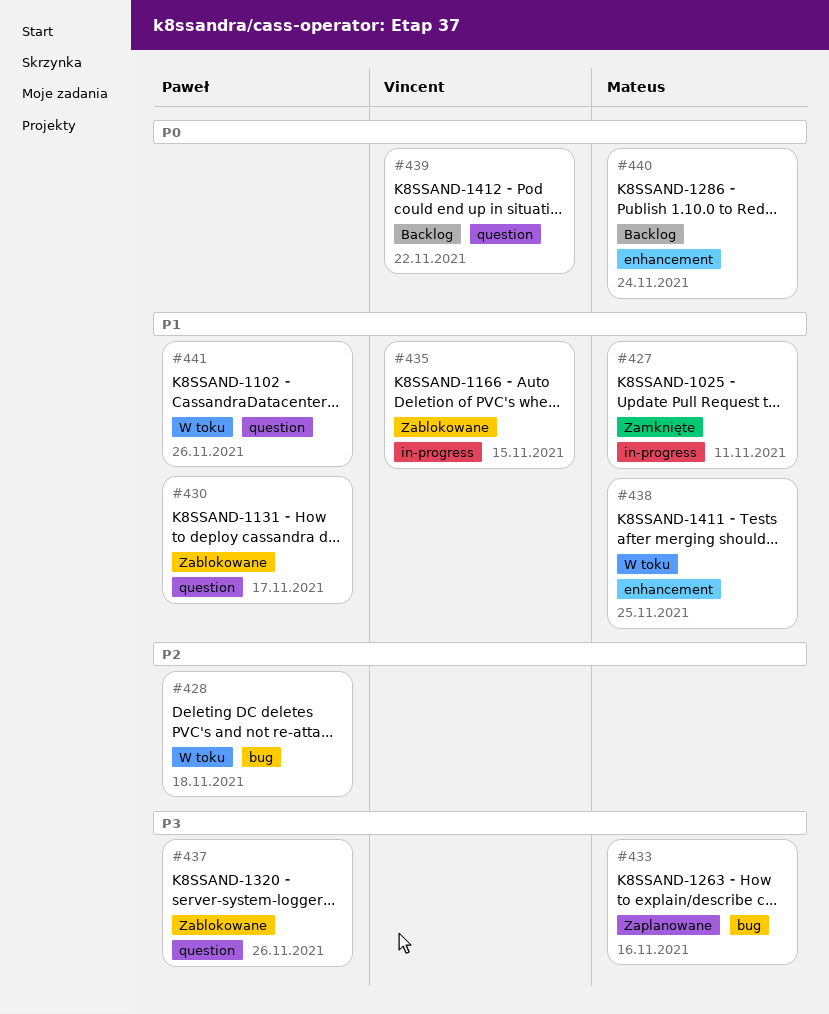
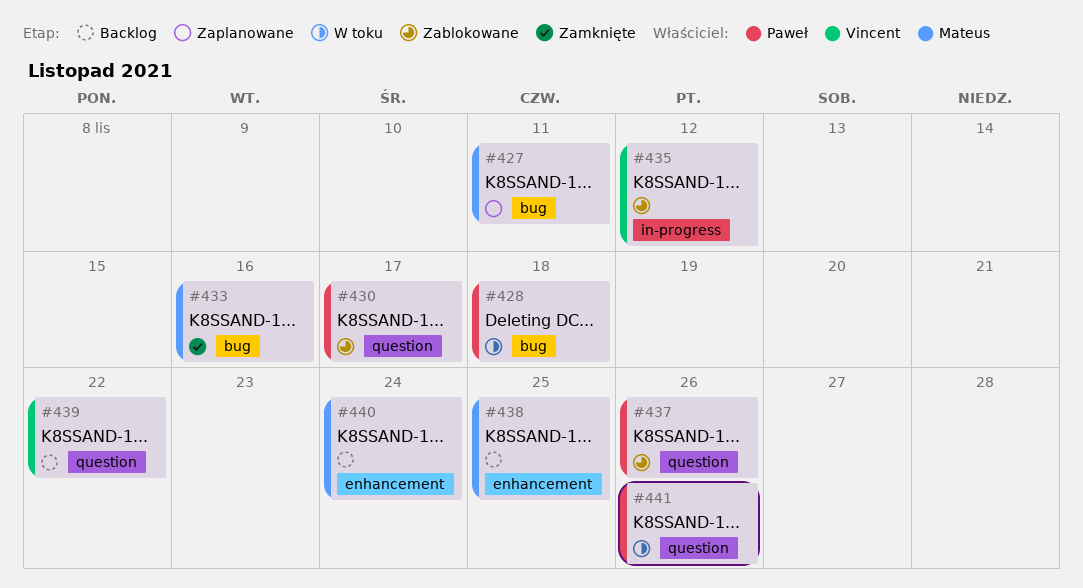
#427, status: Zamknięte -> Zaplanowane
#427, label: in-progress -> bug
#433, status: Zaplanowane -> Zamknięte
#435, due: Nov 15 -> Nov 12
#438, status: W toku -> Backlog

